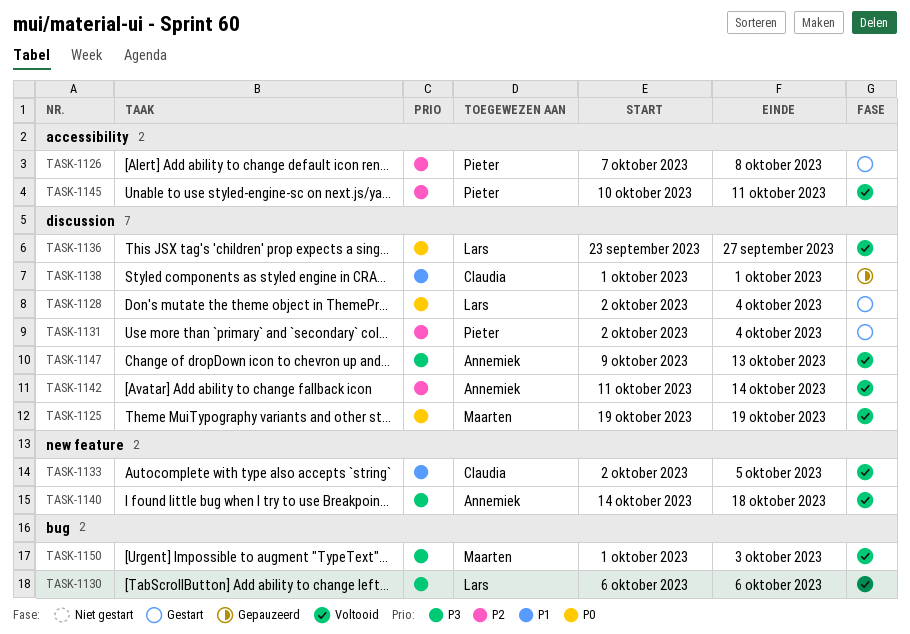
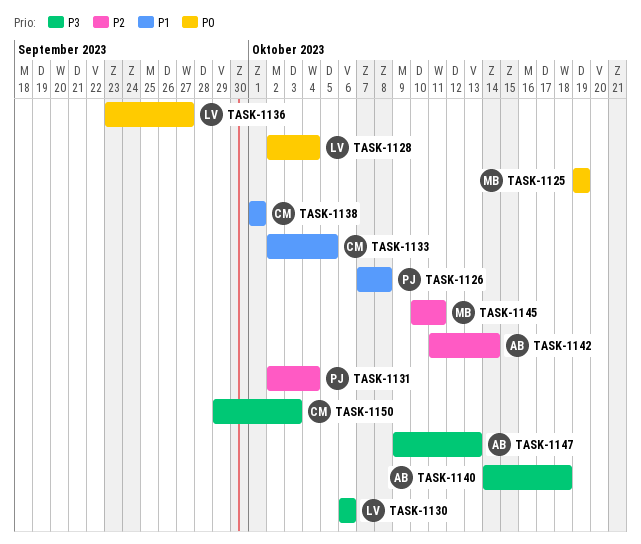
TASK-1126, priority: P2 -> P1
TASK-1145, owner: Pieter -> Maarten
TASK-1150, owner: Maarten -> Claudia
TASK-1150, start: Oct 1 -> Sep 29

